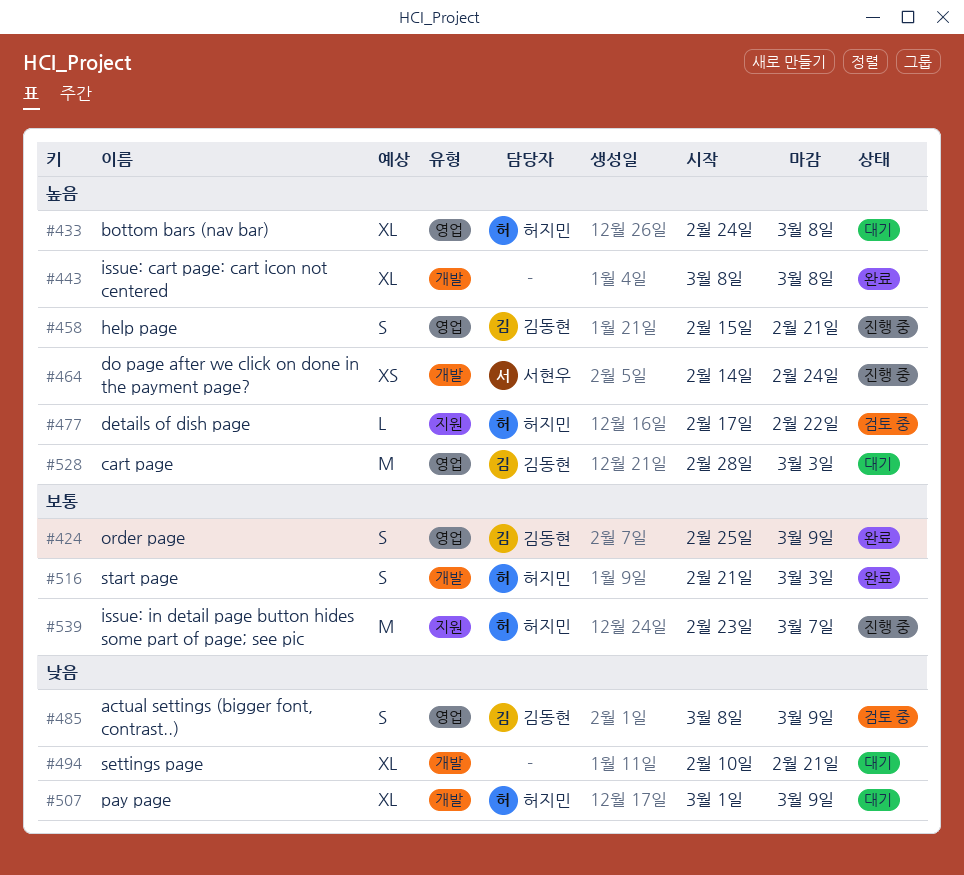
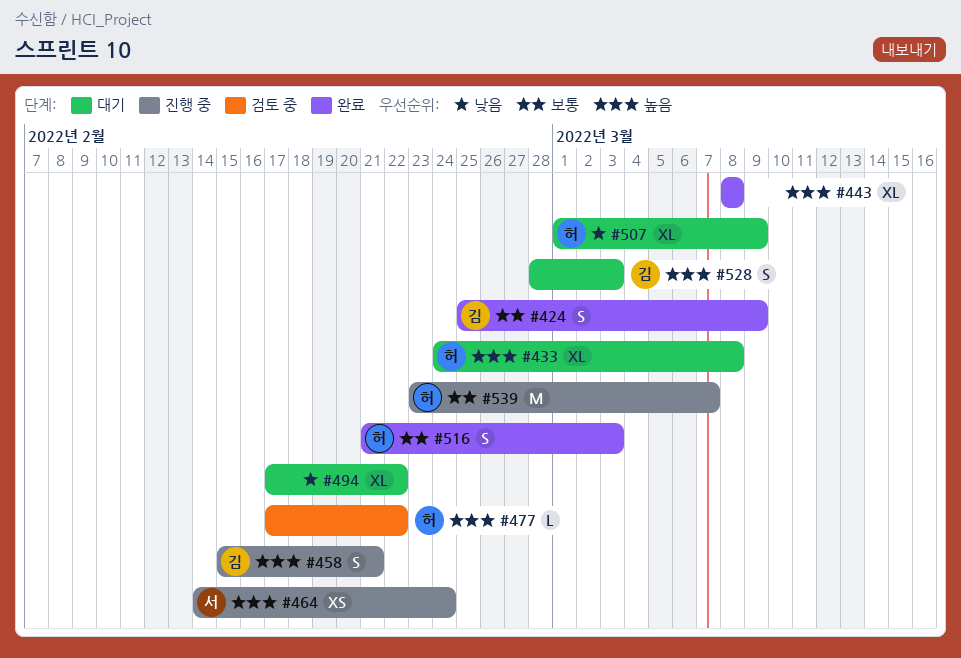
#485: present -> none
#494, start: Feb 10 -> Feb 17
#494, due: Feb 21 -> Feb 22
#528, estimate: M -> S

